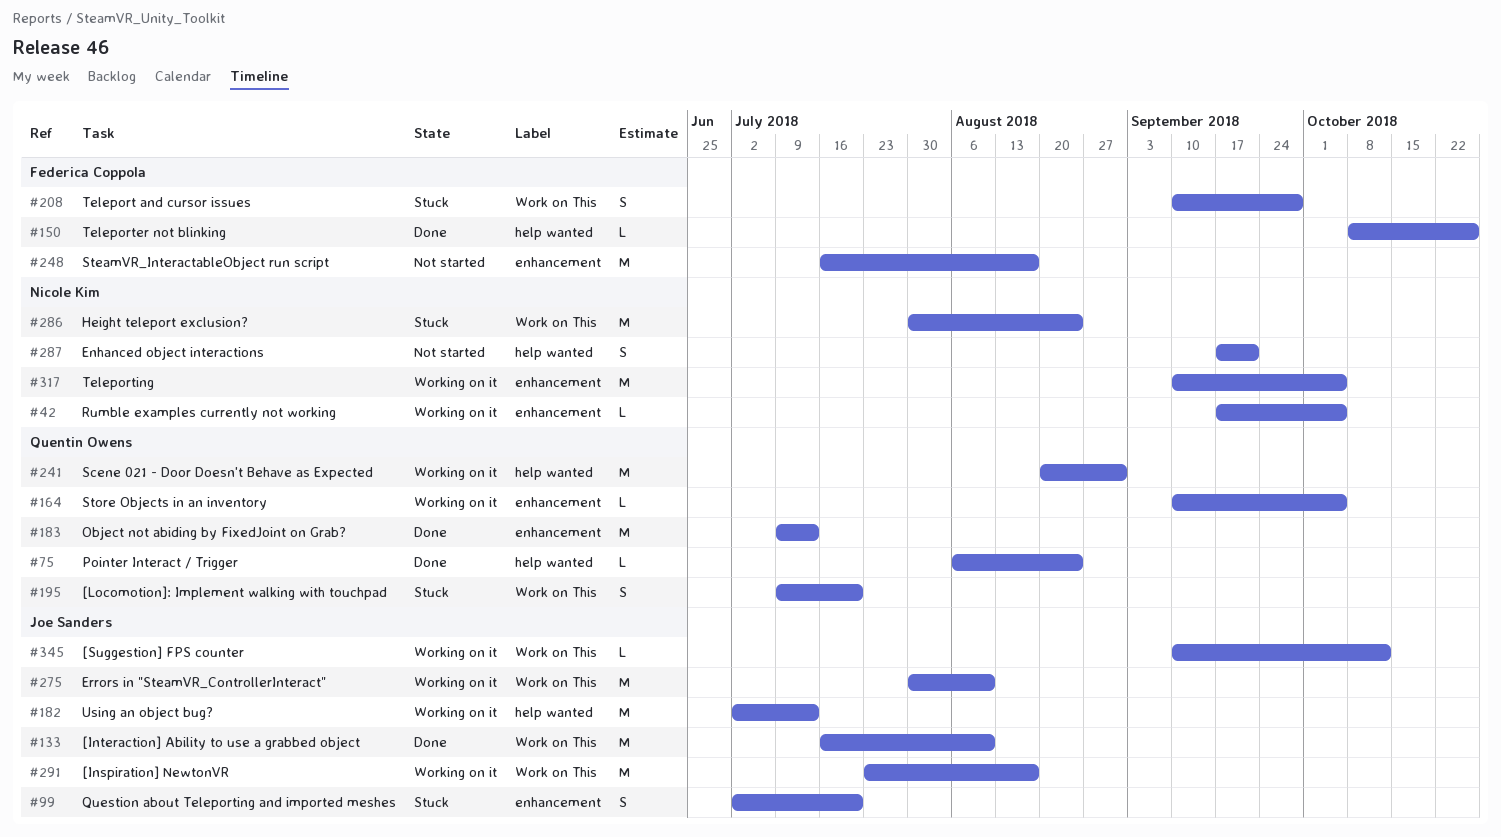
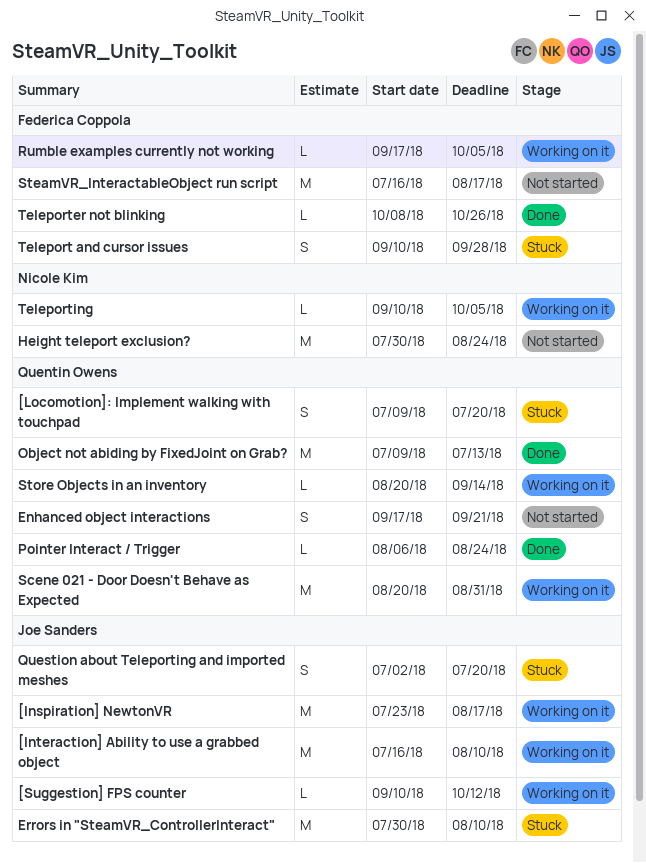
[Interaction] Ability to use a grabbed object, status: Done -> Working on it
Enhanced object interactions, owner: Nicole Kim -> Quentin Owens
Errors in "SteamVR_ControllerInteract", status: Working on it -> Stuck
Height teleport exclusion?, status: Stuck -> Not started
Rumble examples currently not working, owner: Nicole Kim -> Federica Coppola
Store Objects in an inventory, start: Sep 10 -> Aug 20
Store Objects in an inventory, due: Oct 5 -> Sep 14
Teleporting, estimate: M -> L
Using an object bug?: present -> none

